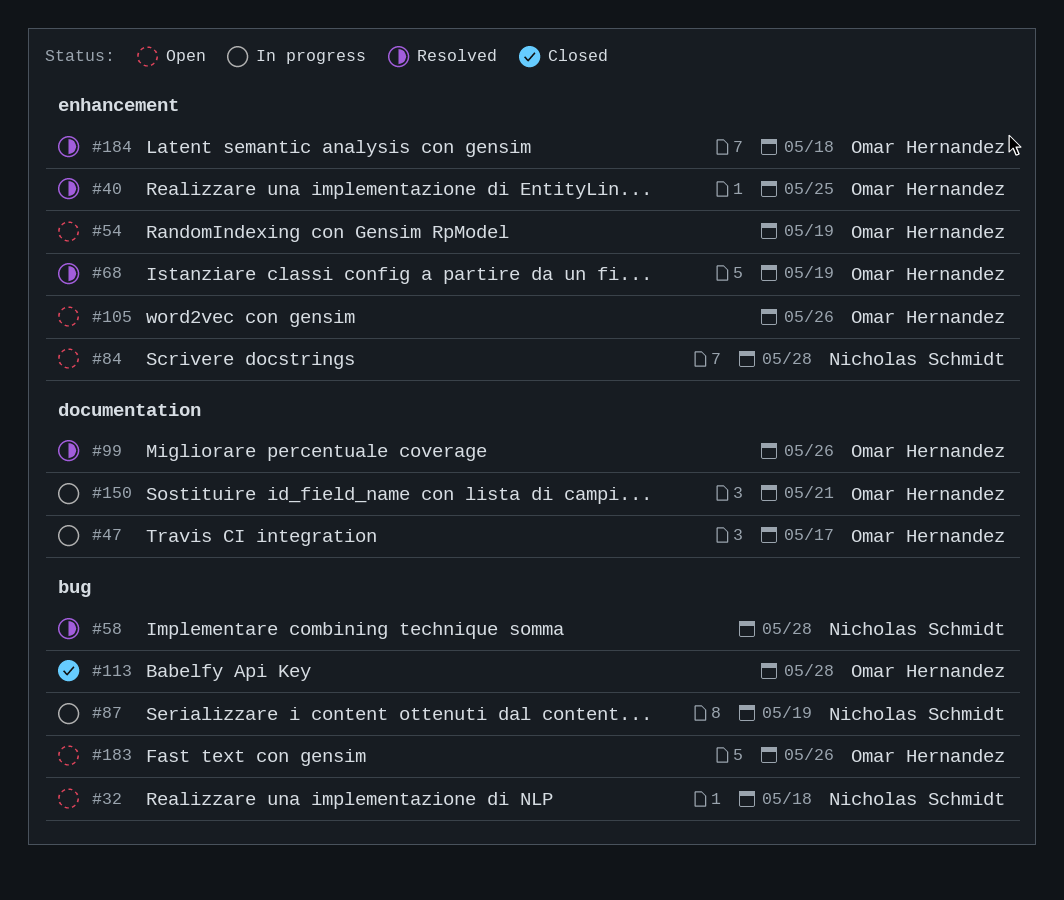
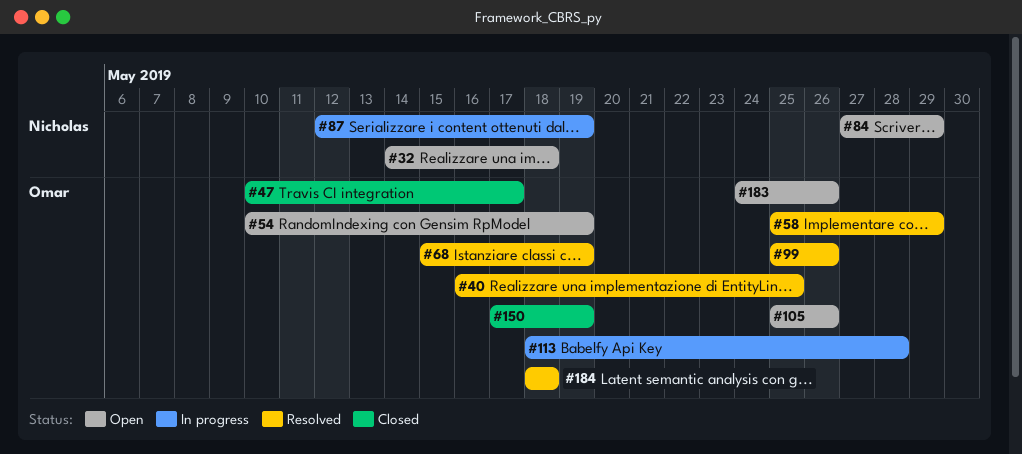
#47, status: In progress -> Closed
#58, owner: Nicholas Schmidt -> Omar Hernandez
#58, due: May 28 -> May 29
#84, due: May 28 -> May 29
#113, status: Closed -> In progress
#150, status: In progress -> Closed
#150, due: May 21 -> May 19

